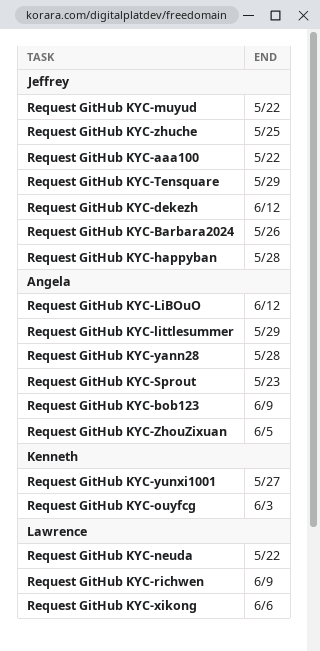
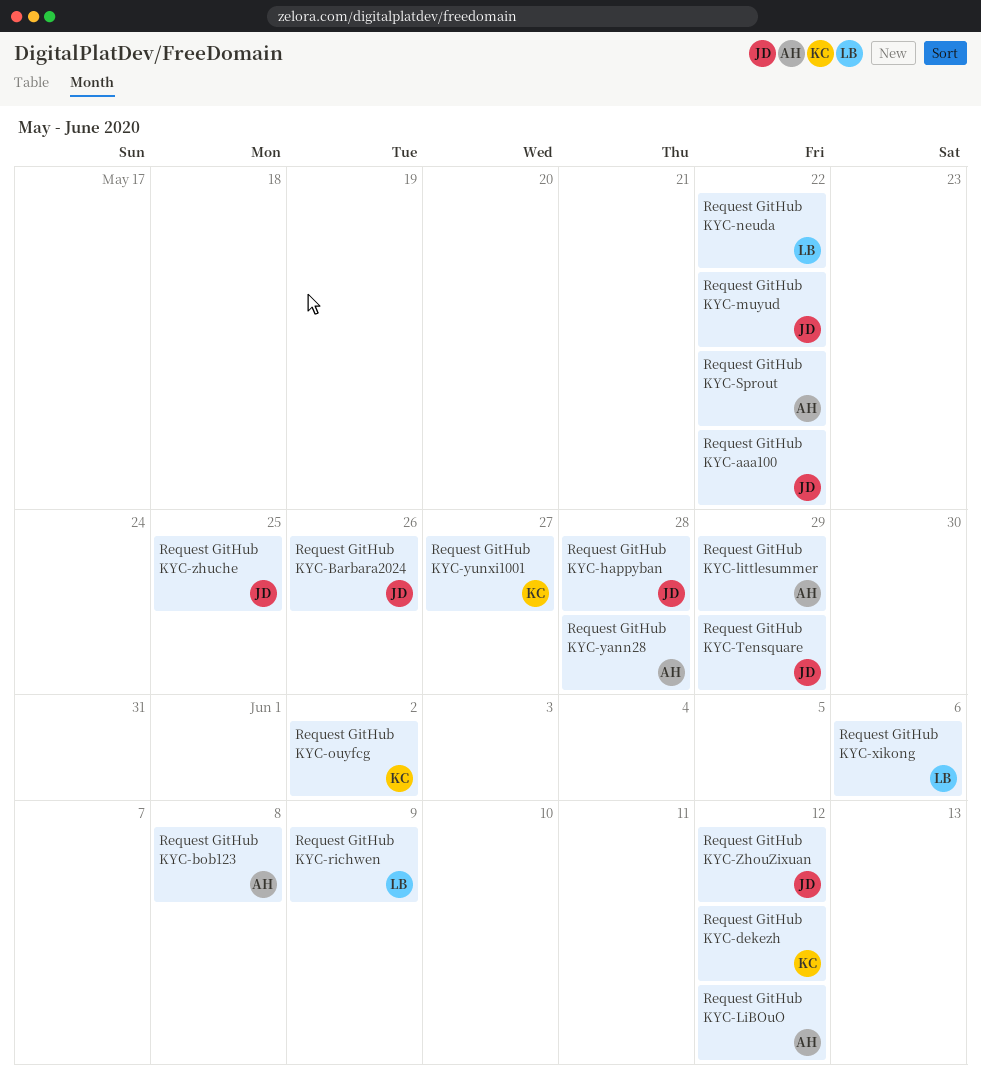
Request GitHub KYC-bob123, due: Jun 9 -> Jun 8
Request GitHub KYC-dekezh, owner: Jeffrey -> Kenneth
Request GitHub KYC-ouyfcg, due: Jun 3 -> Jun 2
Request GitHub KYC-Sprout, due: May 23 -> May 22
Request GitHub KYC-ZhouZixuan, owner: Angela -> Jeffrey
Request GitHub KYC-ZhouZixuan, due: Jun 5 -> Jun 12

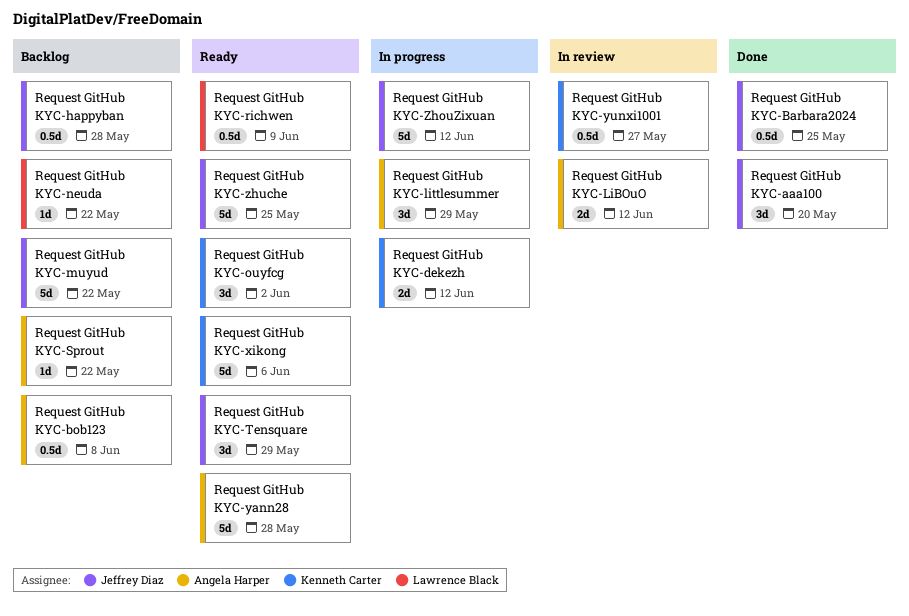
Request GitHub KYC-aaa100, due: May 22 -> May 20
Request GitHub KYC-Barbara2024, due: May 26 -> May 25
Request GitHub KYC-xikong, owner: Lawrence Black -> Kenneth Carter

